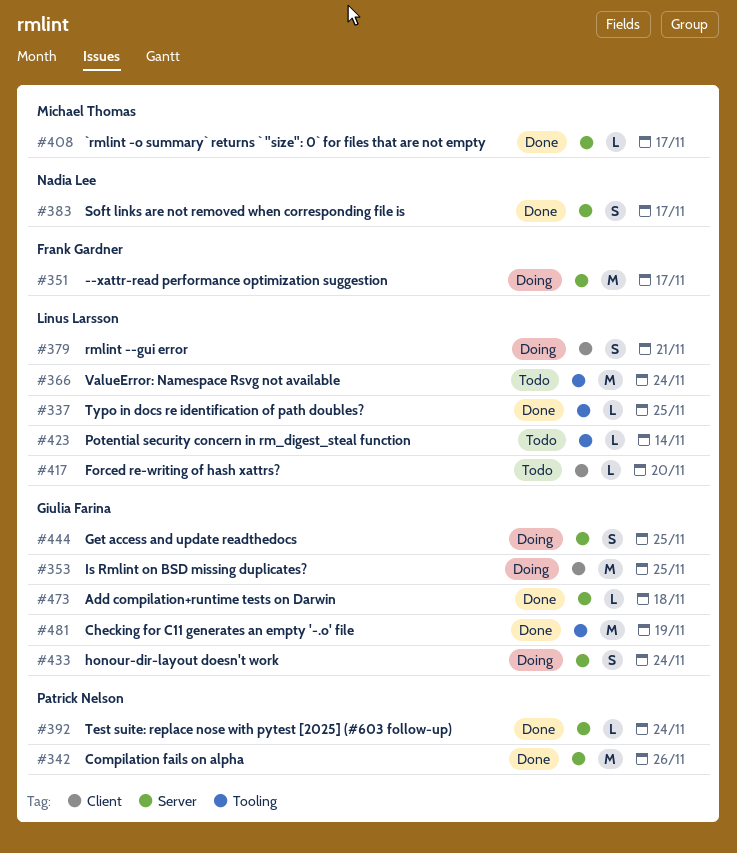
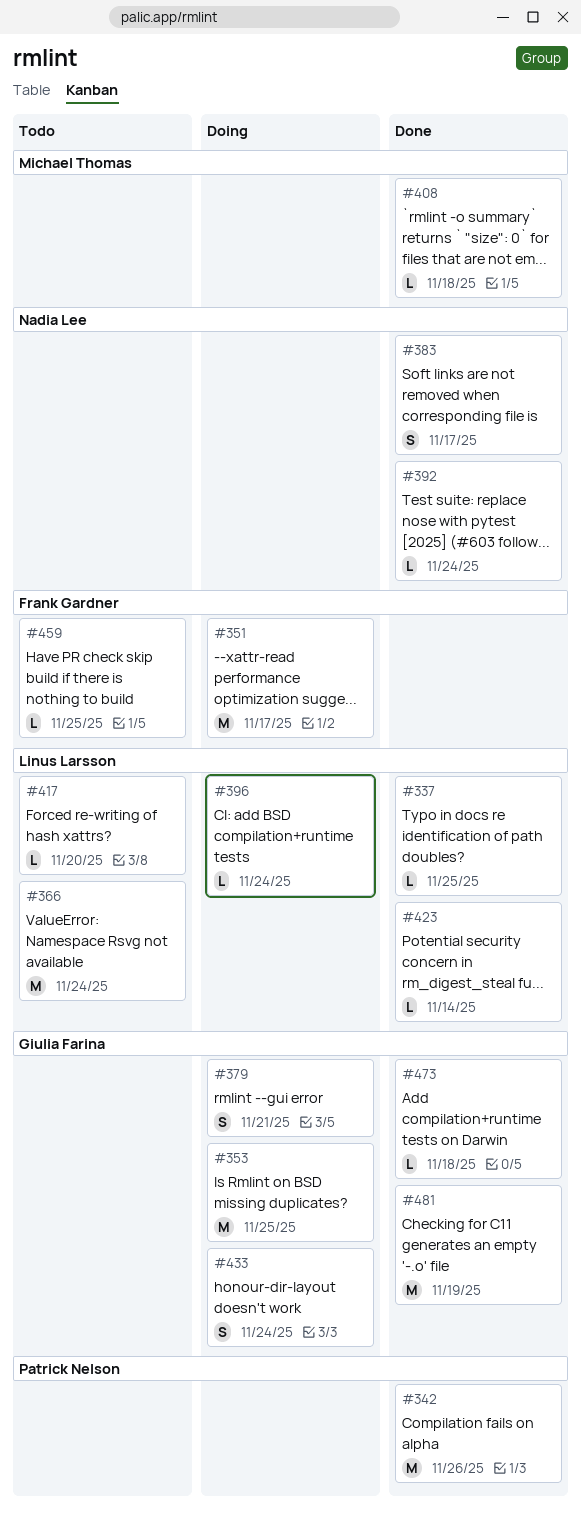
#379, owner: Linus Larsson -> Giulia Farina
#392, owner: Patrick Nelson -> Nadia Lee
#396: none -> present
#408, due: Nov 17 -> Nov 18
#423, status: Todo -> Done
#444: present -> none
#459: none -> present

